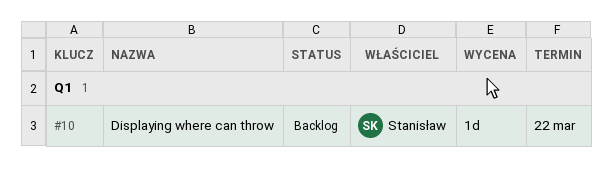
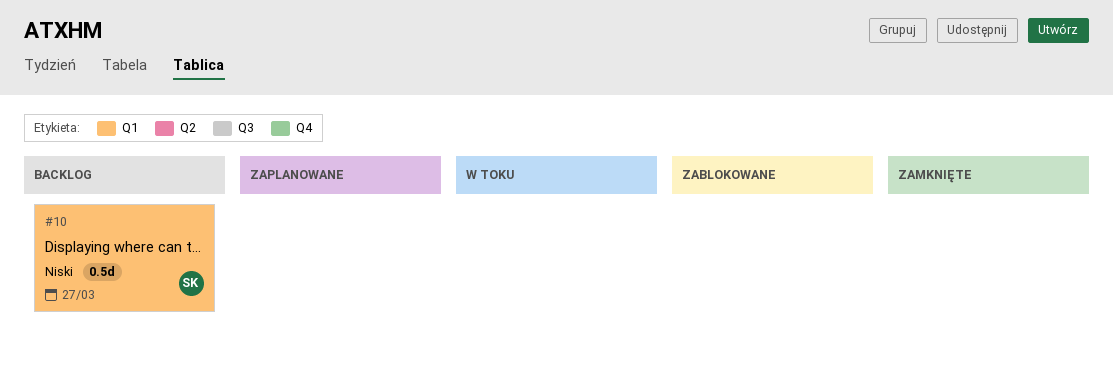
#10, estimate: 1d -> 0.5d
#10, due: Mar 22 -> Mar 27

